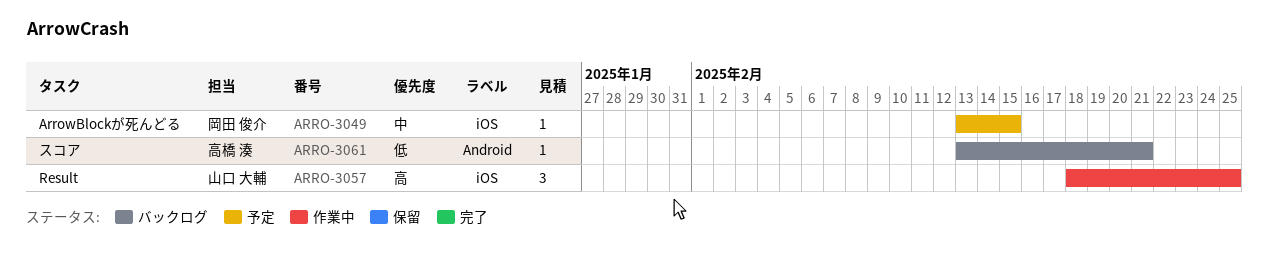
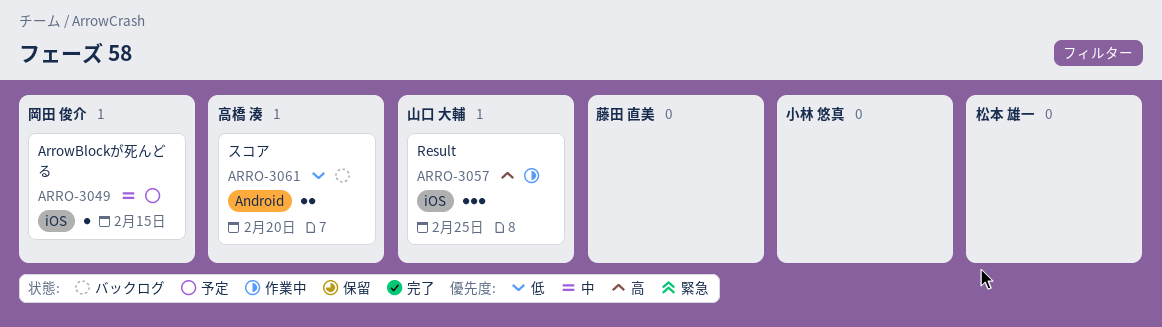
ARRO-3061, estimate: 1 -> 2
ARRO-3061, due: Feb 21 -> Feb 20

